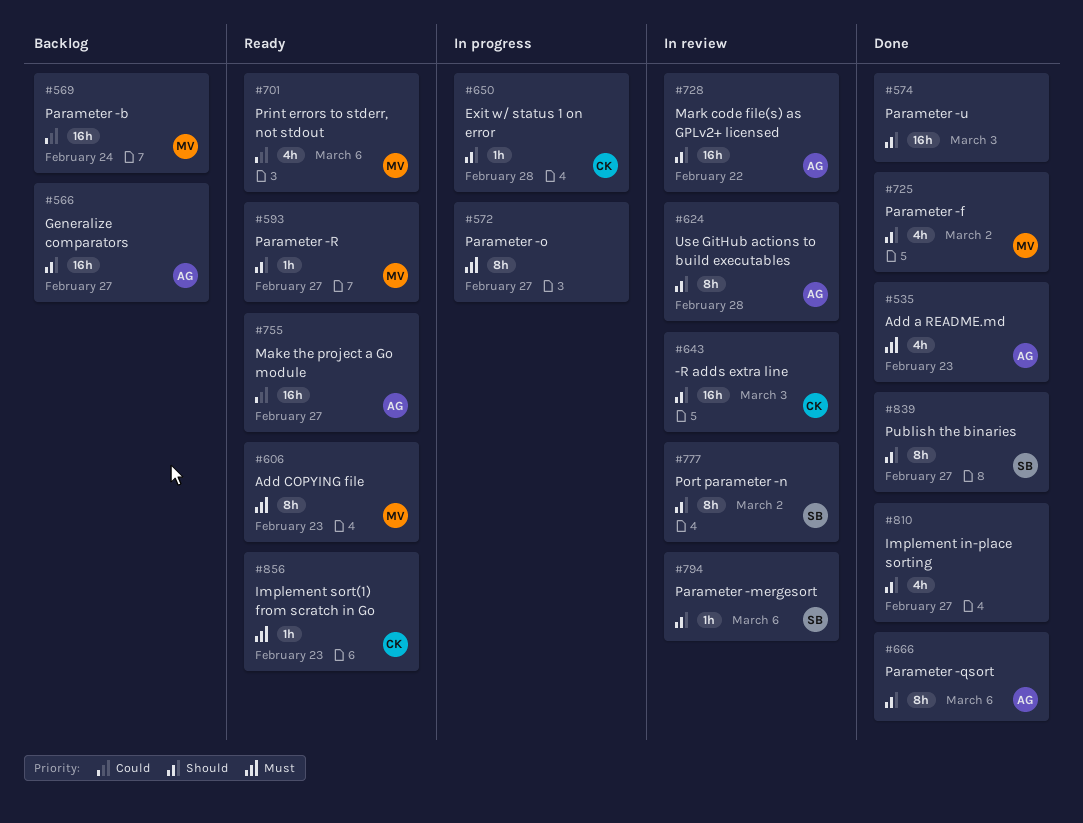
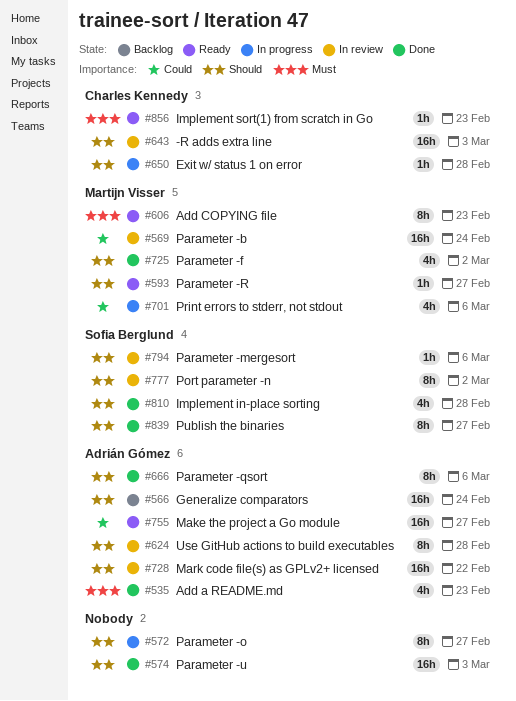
#566, due: Feb 27 -> Feb 24
#569, status: Backlog -> In review
#572, priority: Must -> Should
#701, status: Ready -> In progress
#810, owner: none -> Sofia Berglund
#810, due: Feb 27 -> Feb 28

